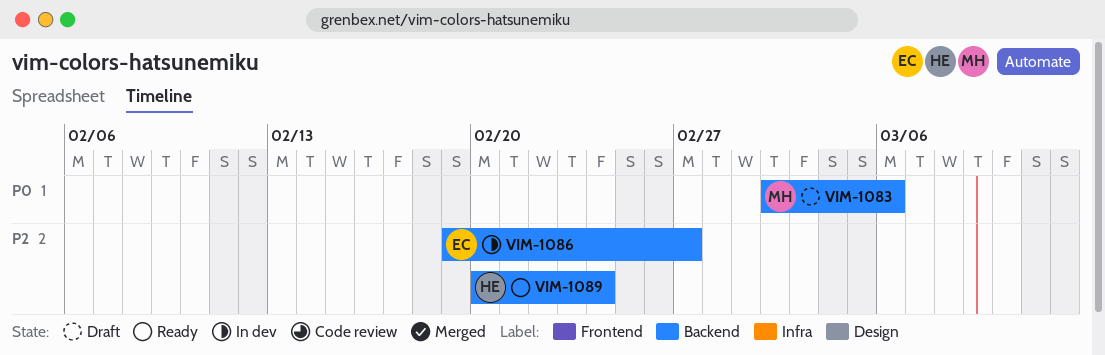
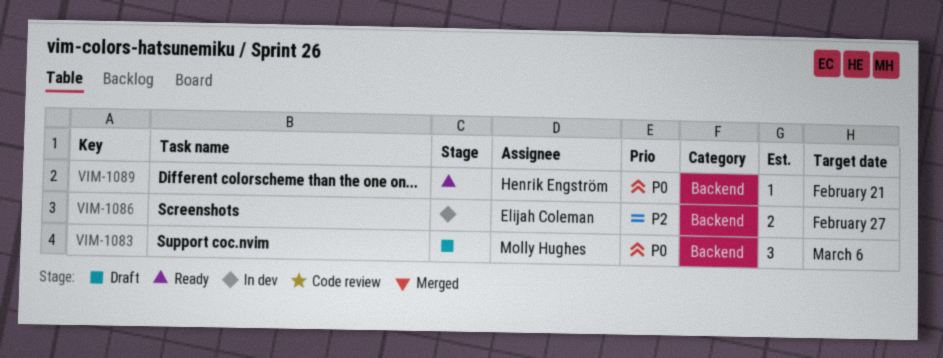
VIM-1089, priority: P2 -> P0
VIM-1089, due: Feb 24 -> Feb 21

